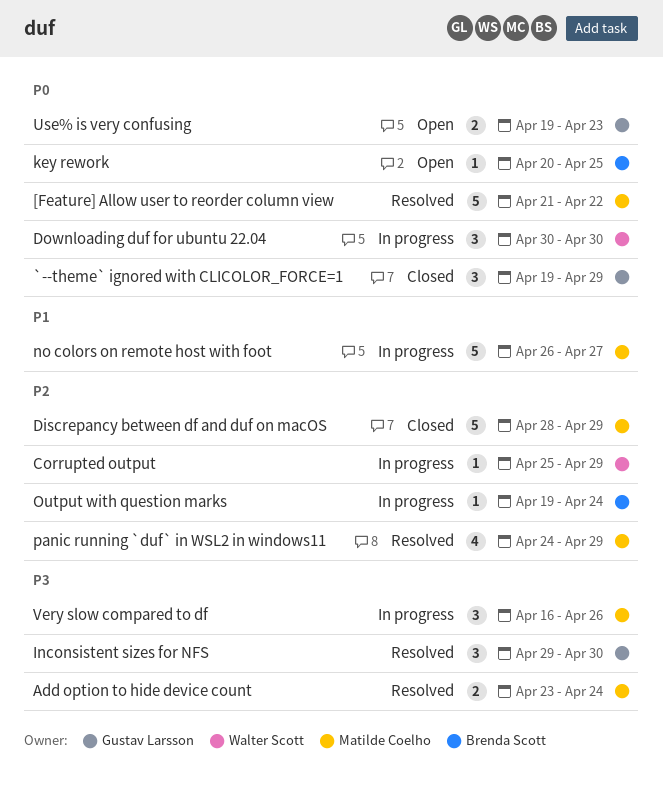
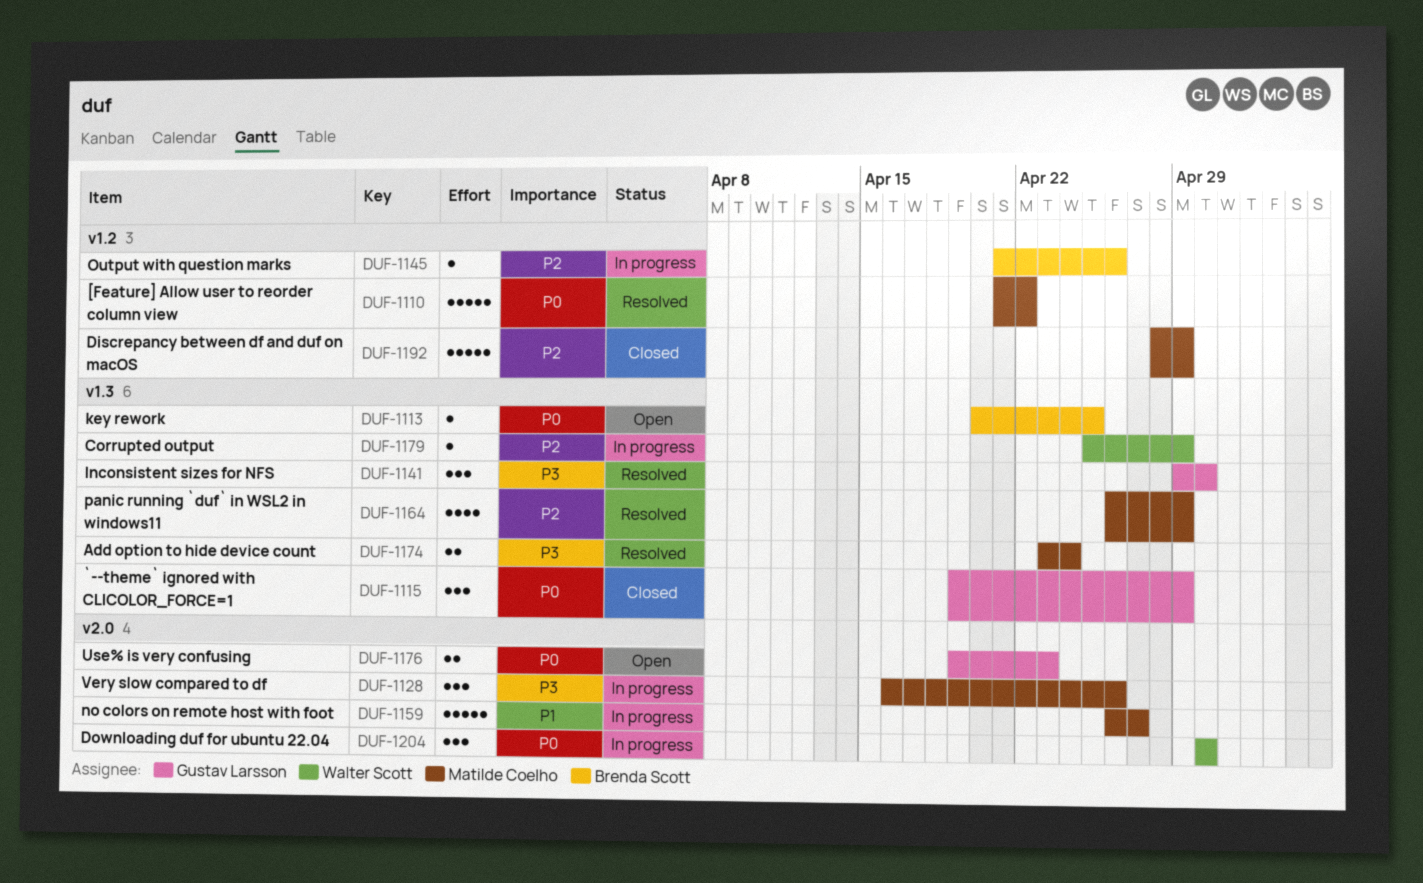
Output with question marks, start: Apr 19 -> Apr 21
Output with question marks, due: Apr 24 -> Apr 26
panic running `duf` in WSL2 in windows11, start: Apr 24 -> Apr 26

